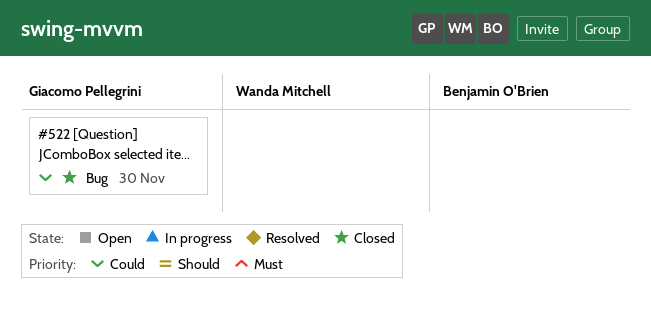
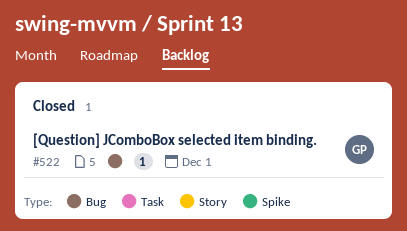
#522, due: Nov 30 -> Dec 1

